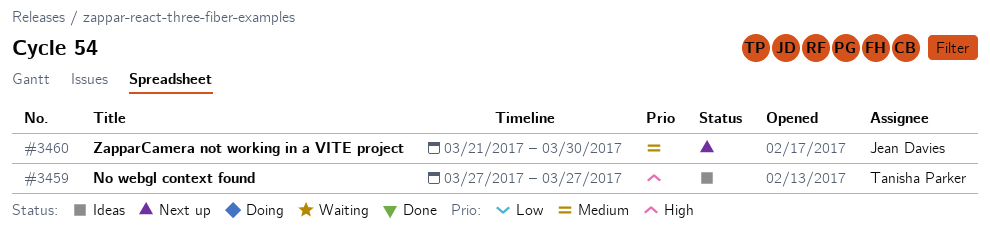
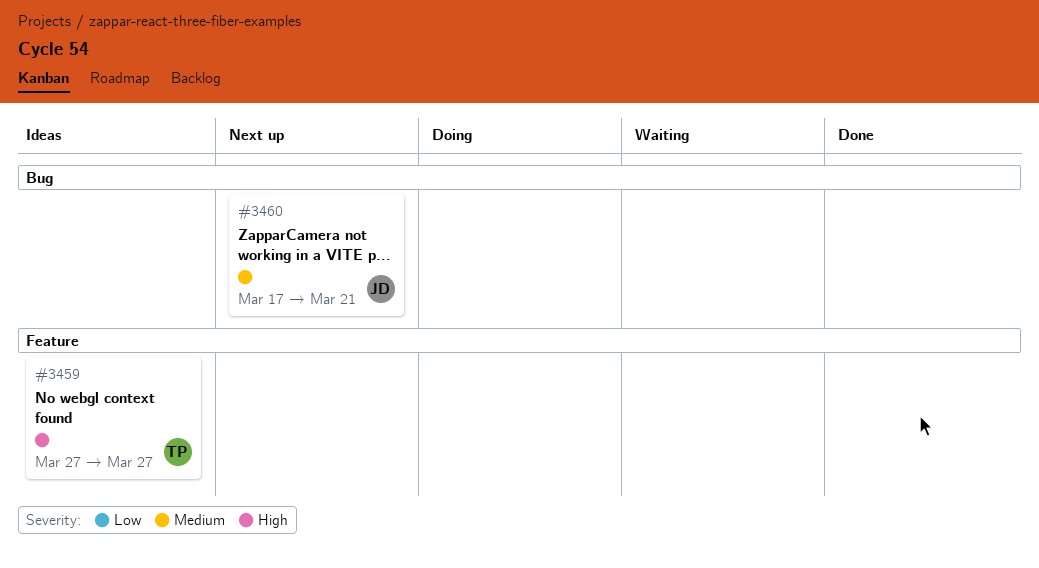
#3460, start: Mar 21 -> Mar 17
#3460, due: Mar 30 -> Mar 21

